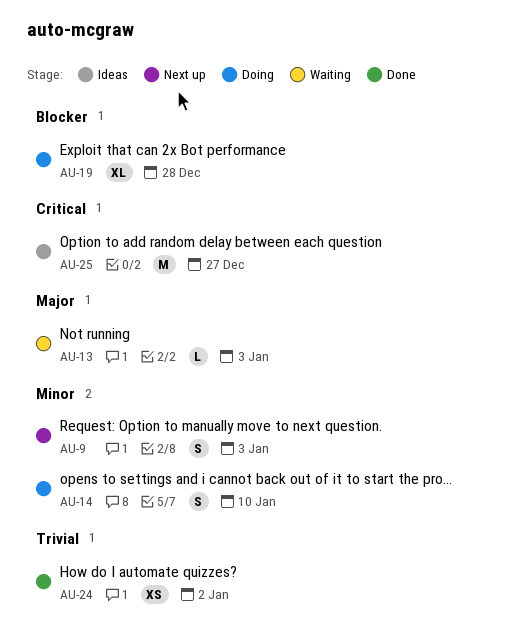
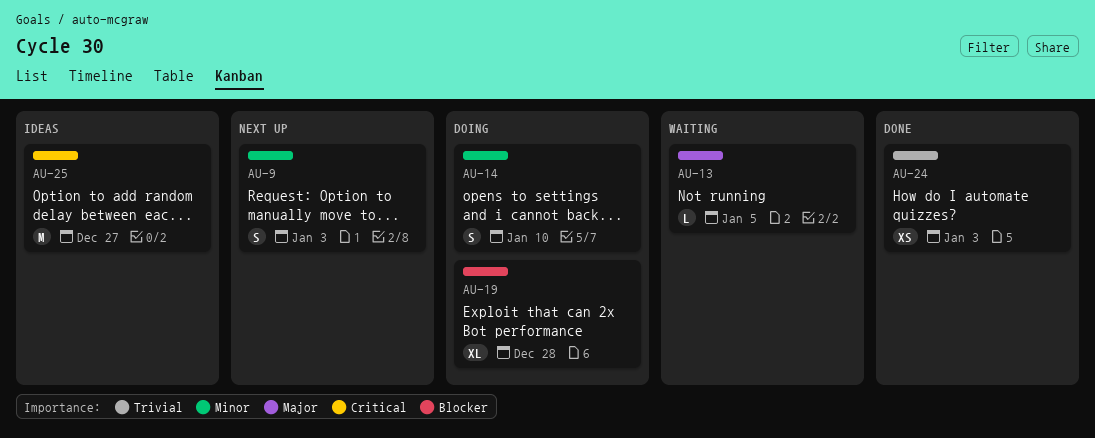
AU-13, due: Jan 3 -> Jan 5
AU-24, due: Jan 2 -> Jan 3

